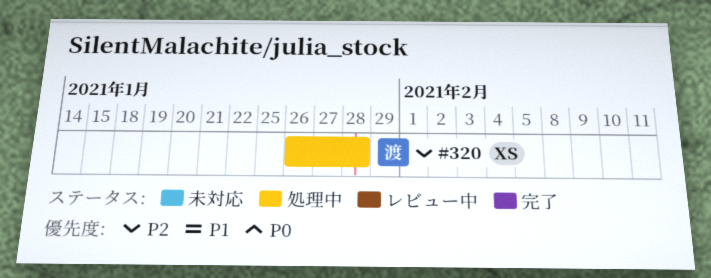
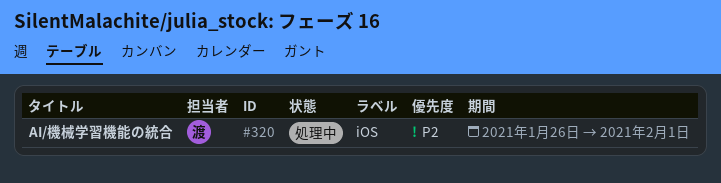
#320, due: Jan 28 -> Feb 1

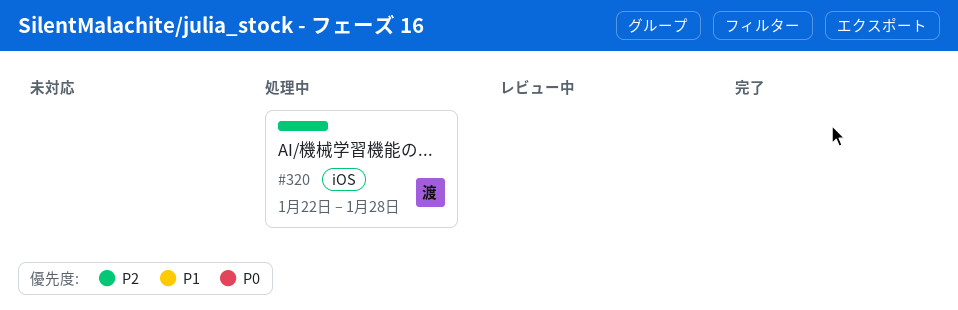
#320, start: Jan 26 -> Jan 22
#320, due: Feb 1 -> Jan 28

